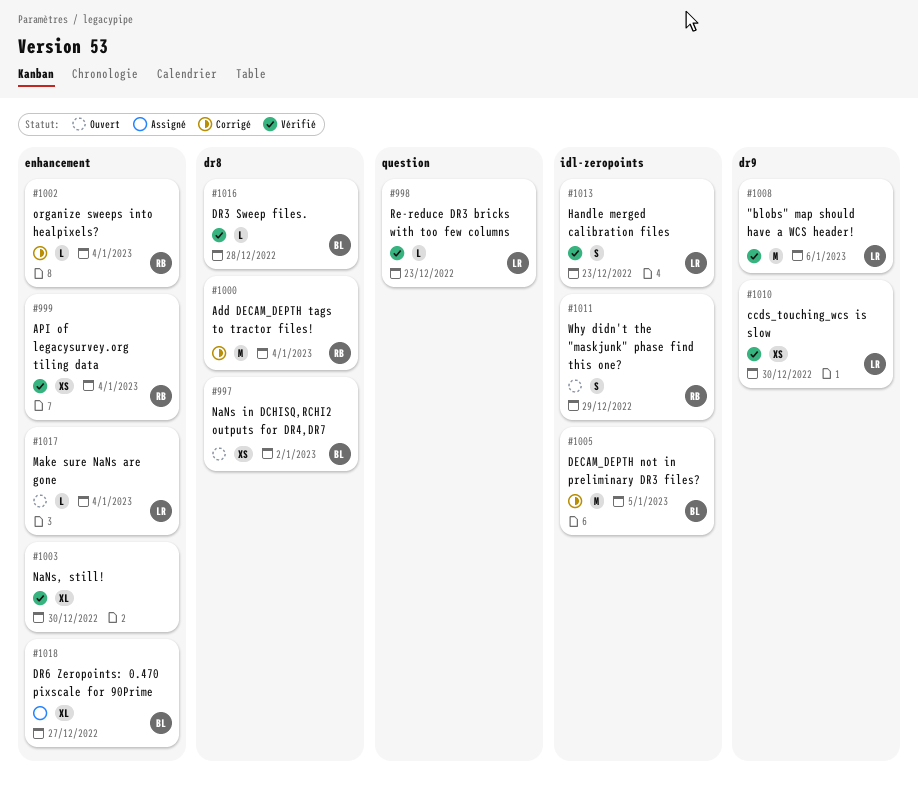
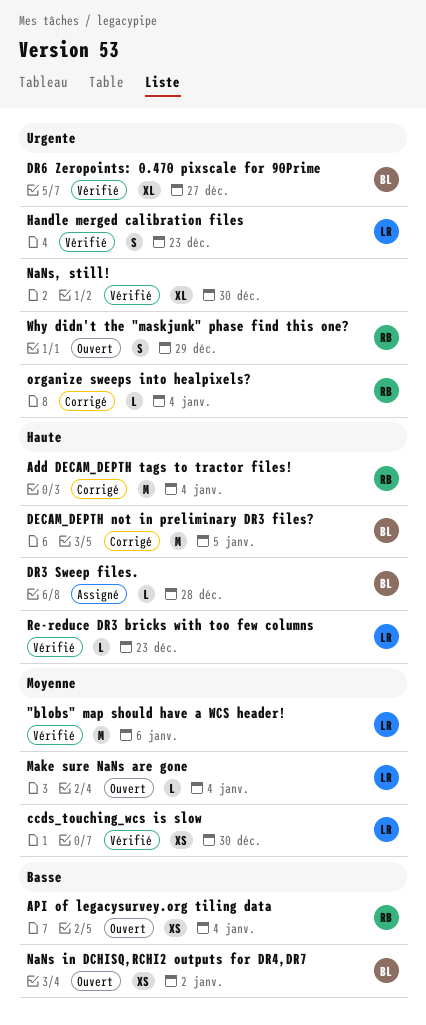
API of legacysurvey.org tiling data, status: Vérifié -> Ouvert
DR3 Sweep files., status: Vérifié -> Assigné
DR6 Zeropoints: 0.470 pixscale for 90Prime, status: Assigné -> Vérifié

